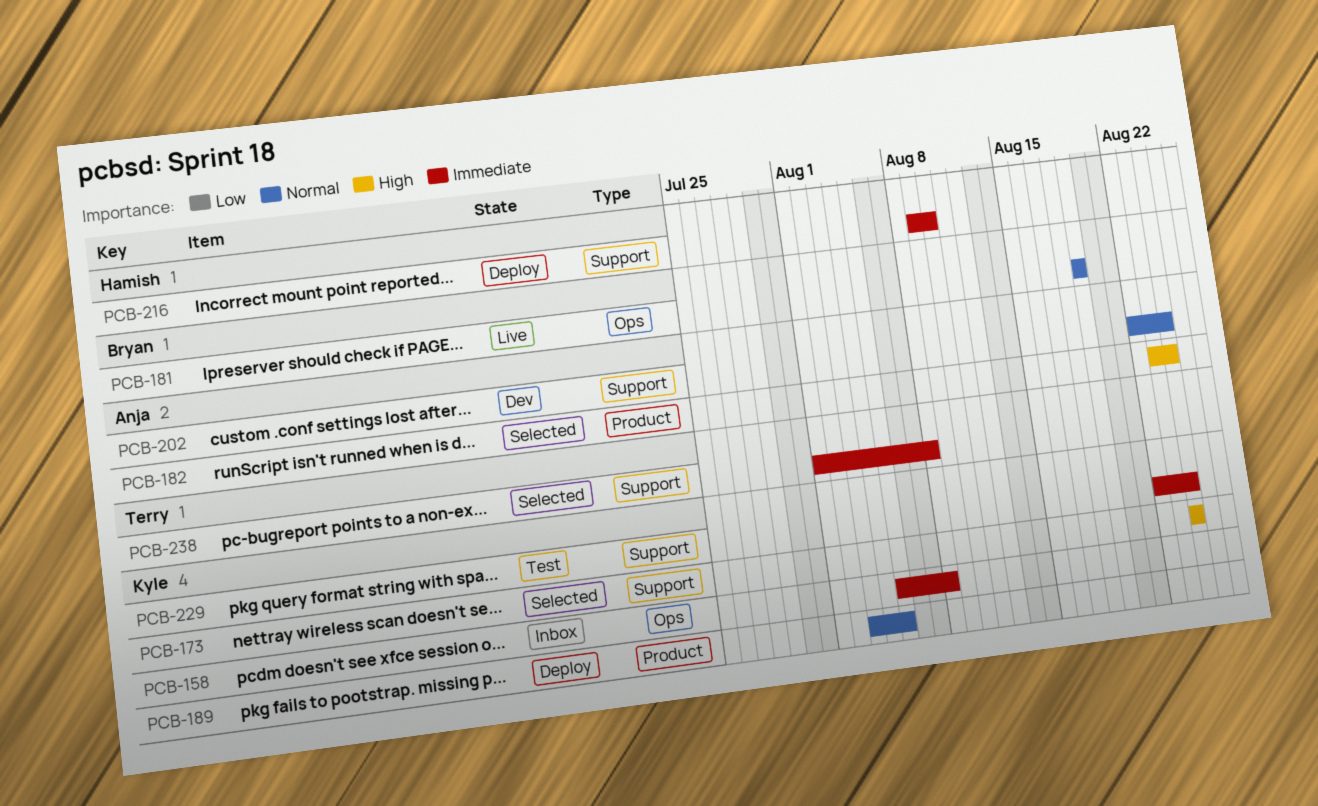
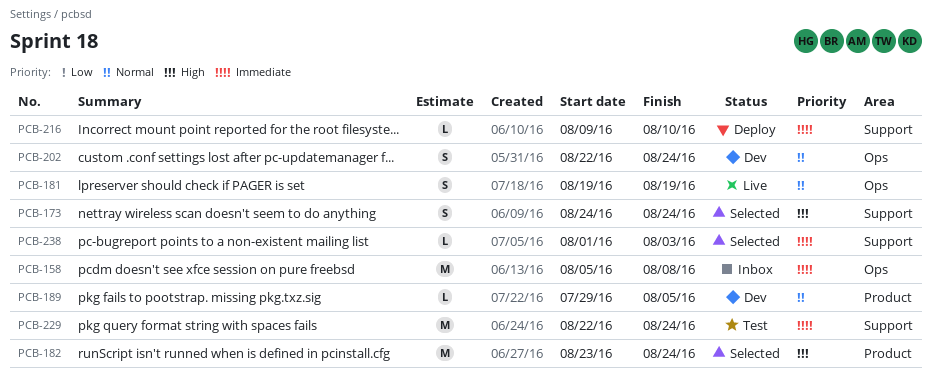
PCB-189, status: Deploy -> Dev
PCB-189, start: Aug 3 -> Jul 29
PCB-202, label: Support -> Ops
PCB-238, due: Aug 8 -> Aug 3

